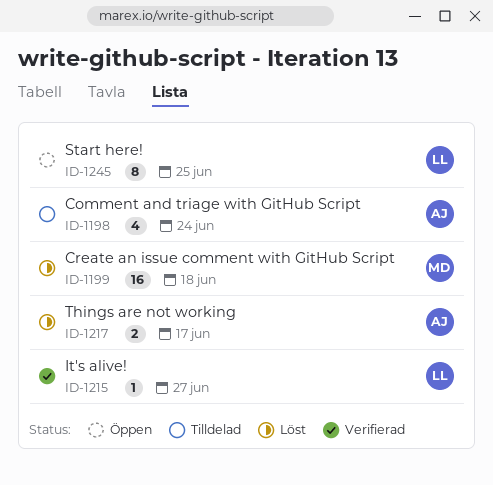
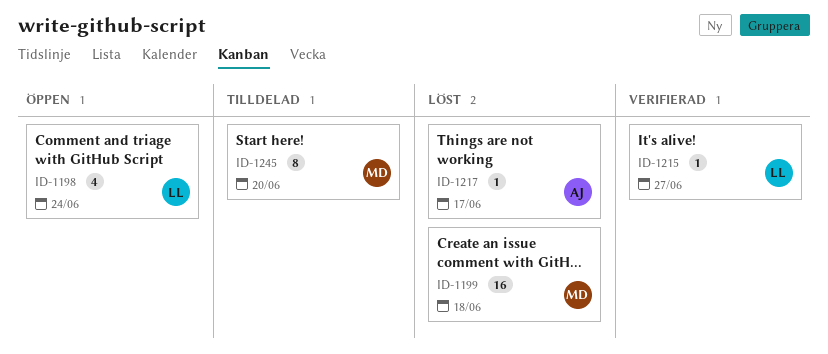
ID-1198, status: Tilldelad -> Öppen
ID-1198, owner: AJ -> LL
ID-1217, estimate: 2 -> 1
ID-1245, status: Öppen -> Tilldelad
ID-1245, owner: LL -> MD
ID-1245, due: Jun 25 -> Jun 20

